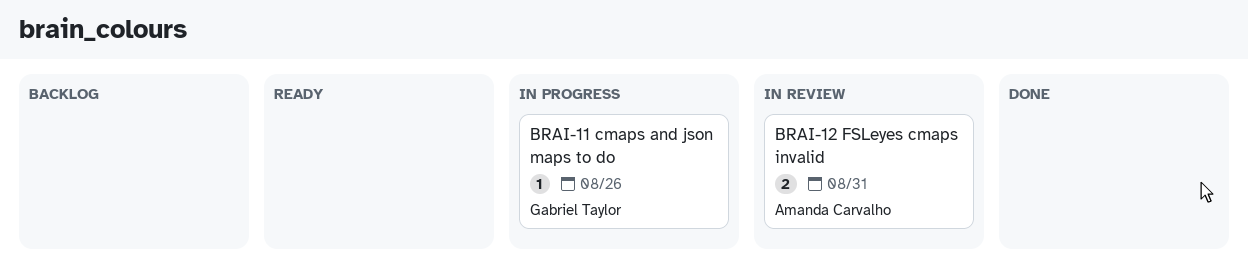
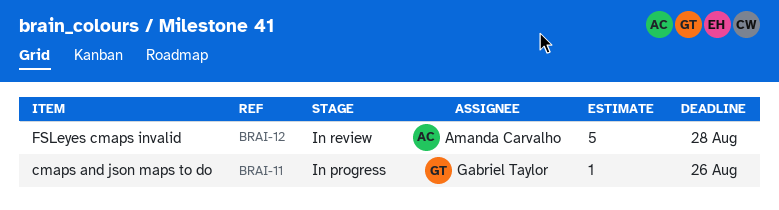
BRAI-12, estimate: 2 -> 5
BRAI-12, due: Aug 31 -> Aug 28

